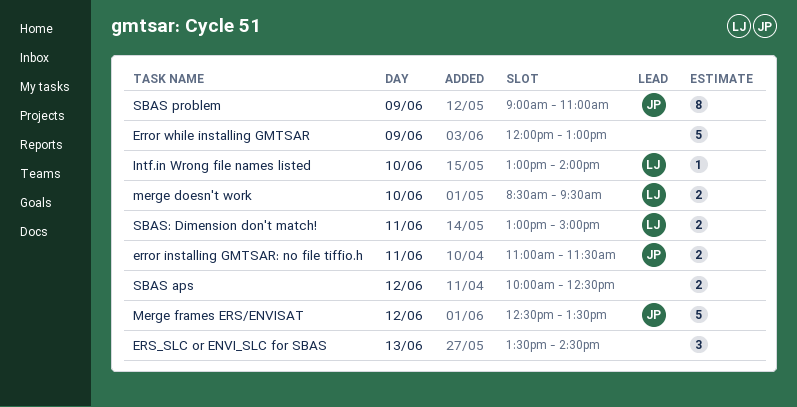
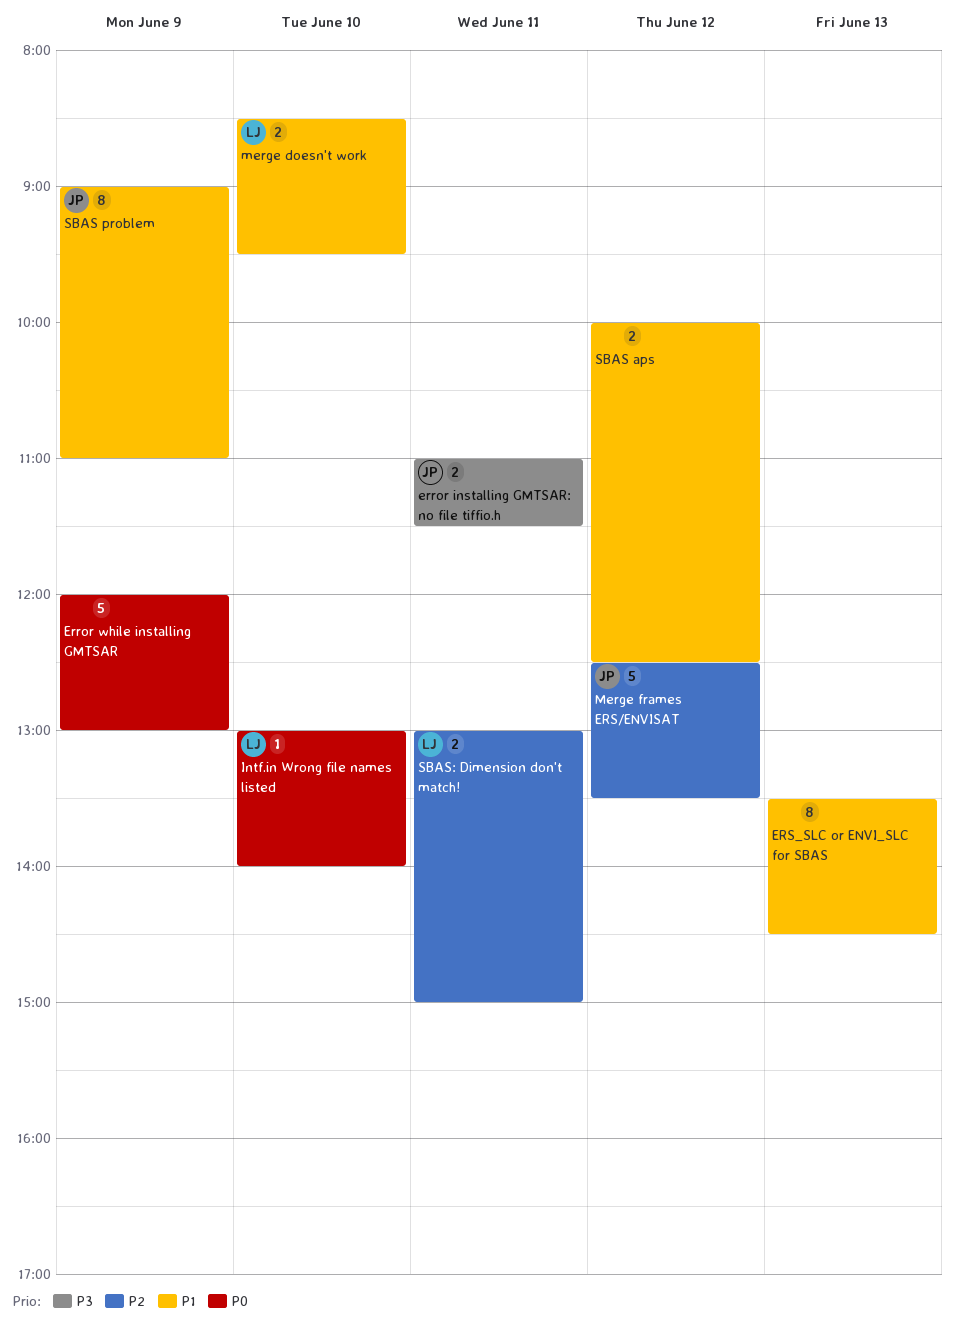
ERS_SLC or ENVI_SLC for SBAS, estimate: 3 -> 8

